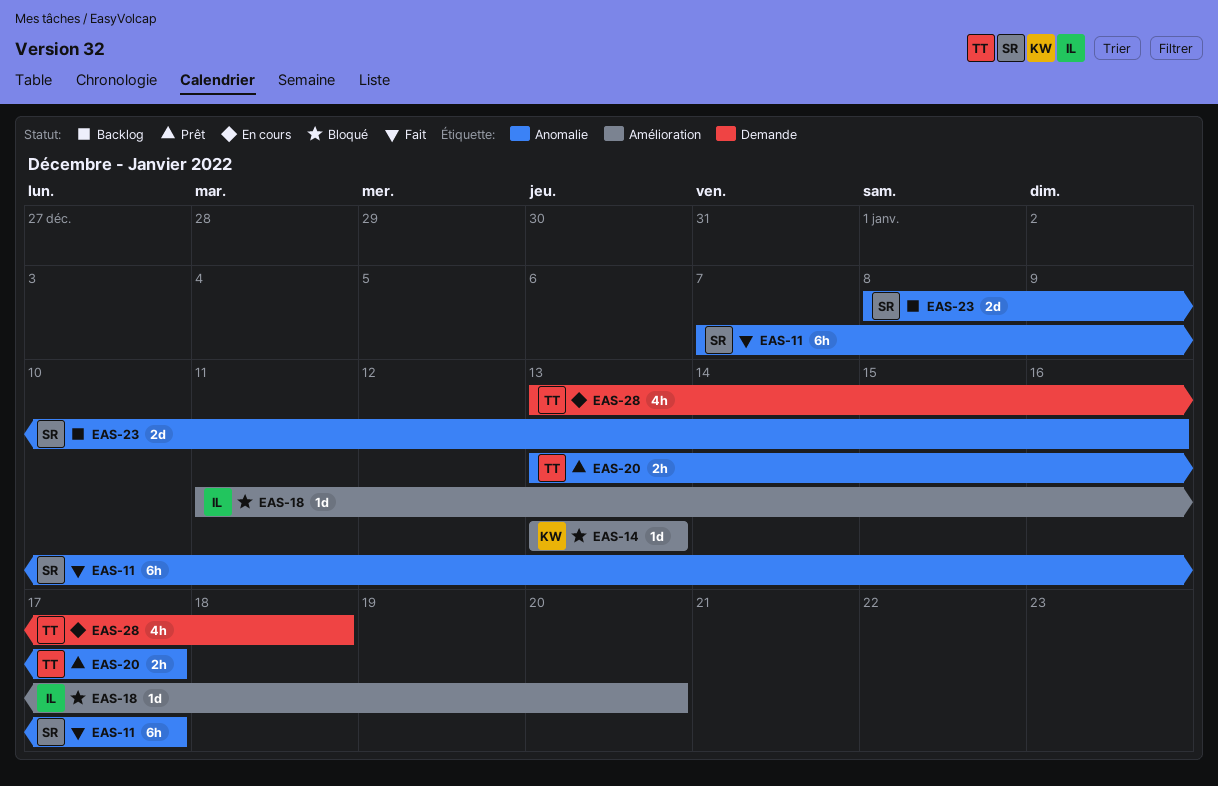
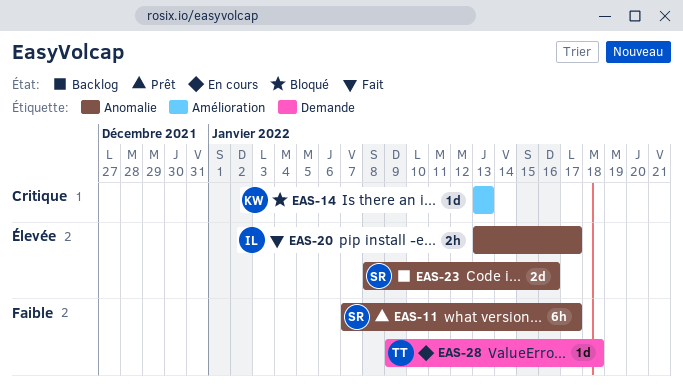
EAS-11, status: Fait -> Prêt
EAS-18: present -> none
EAS-20, status: Prêt -> Fait
EAS-20, owner: TT -> IL
EAS-28, estimate: 4h -> 1d
EAS-28, start: Jan 13 -> Jan 9

